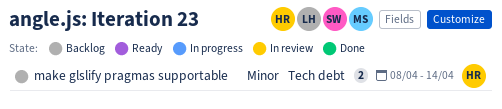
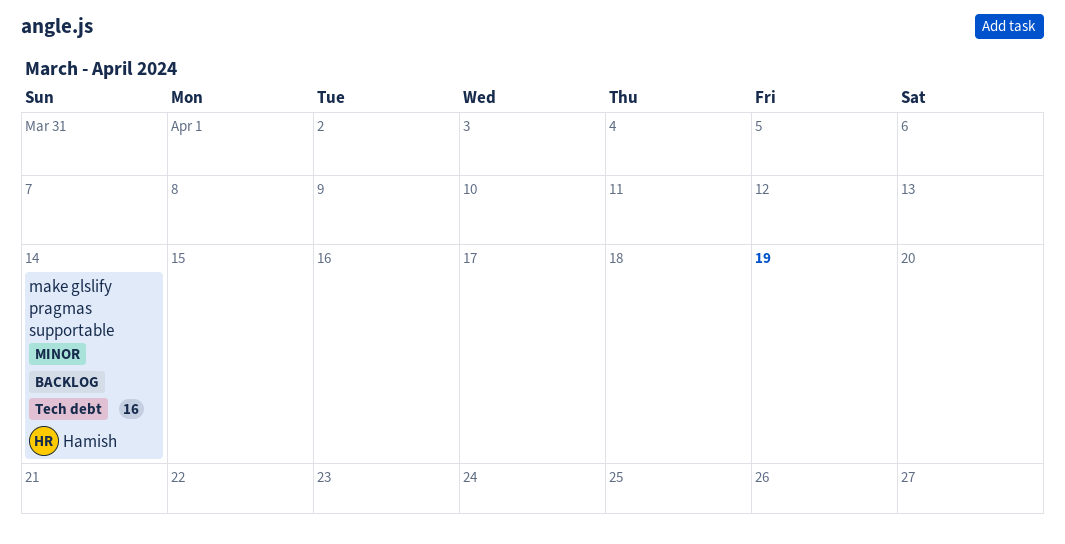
make glslify pragmas supportable, estimate: 2 -> 16

